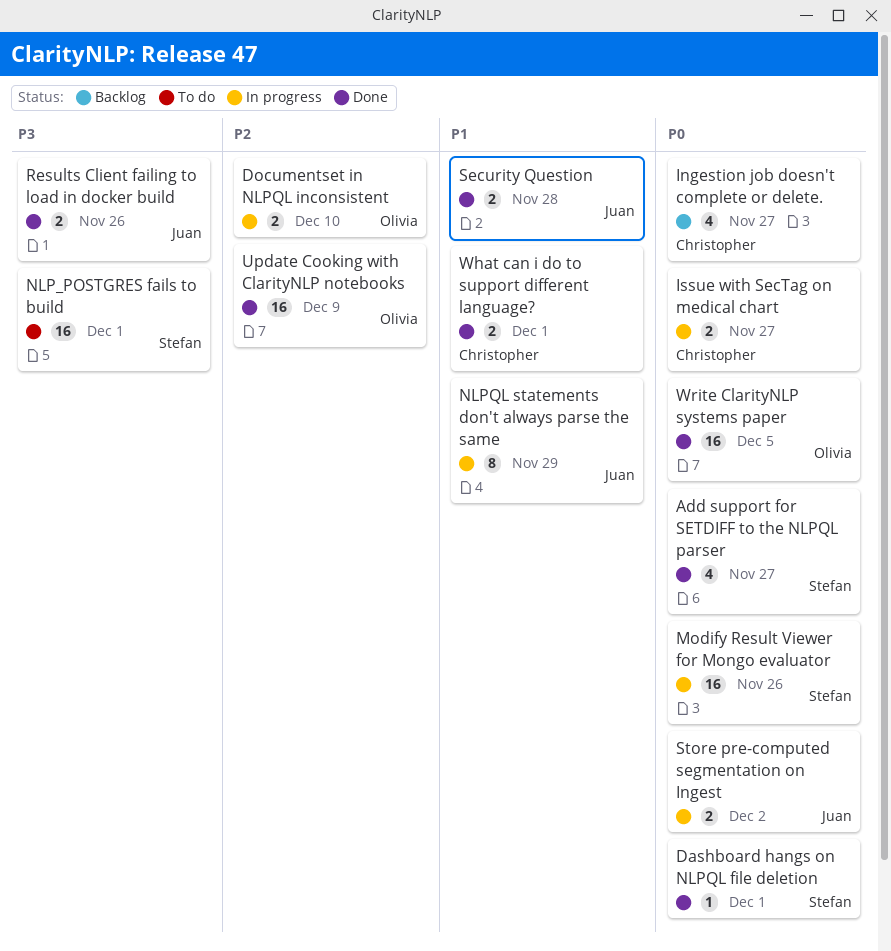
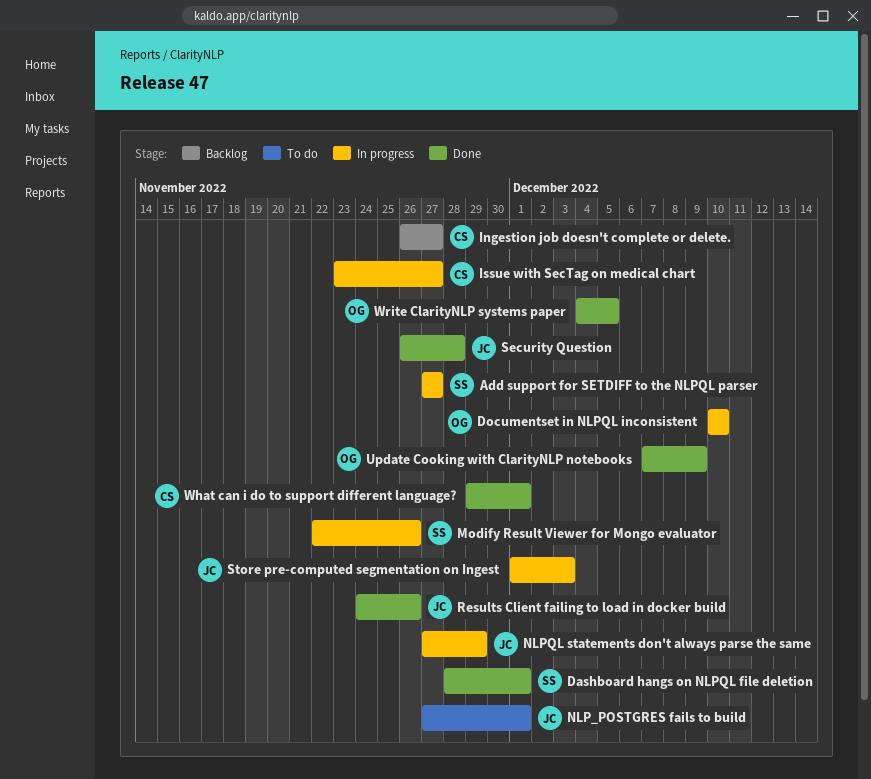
Add support for SETDIFF to the NLPQL parser, status: Done -> In progress
NLP_POSTGRES fails to build, owner: Stefan -> Juan
Store pre-computed segmentation on Ingest, due: Dec 2 -> Dec 3

